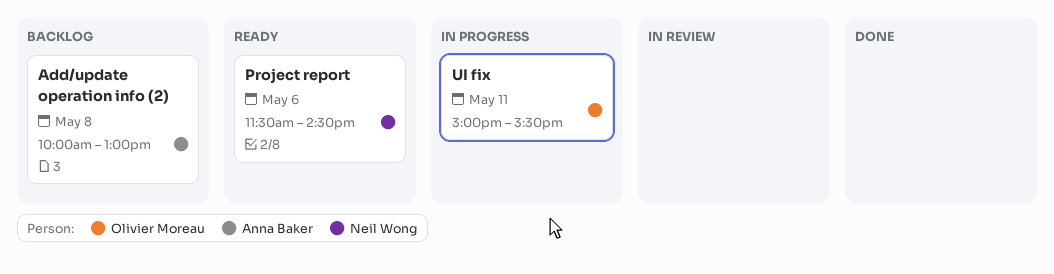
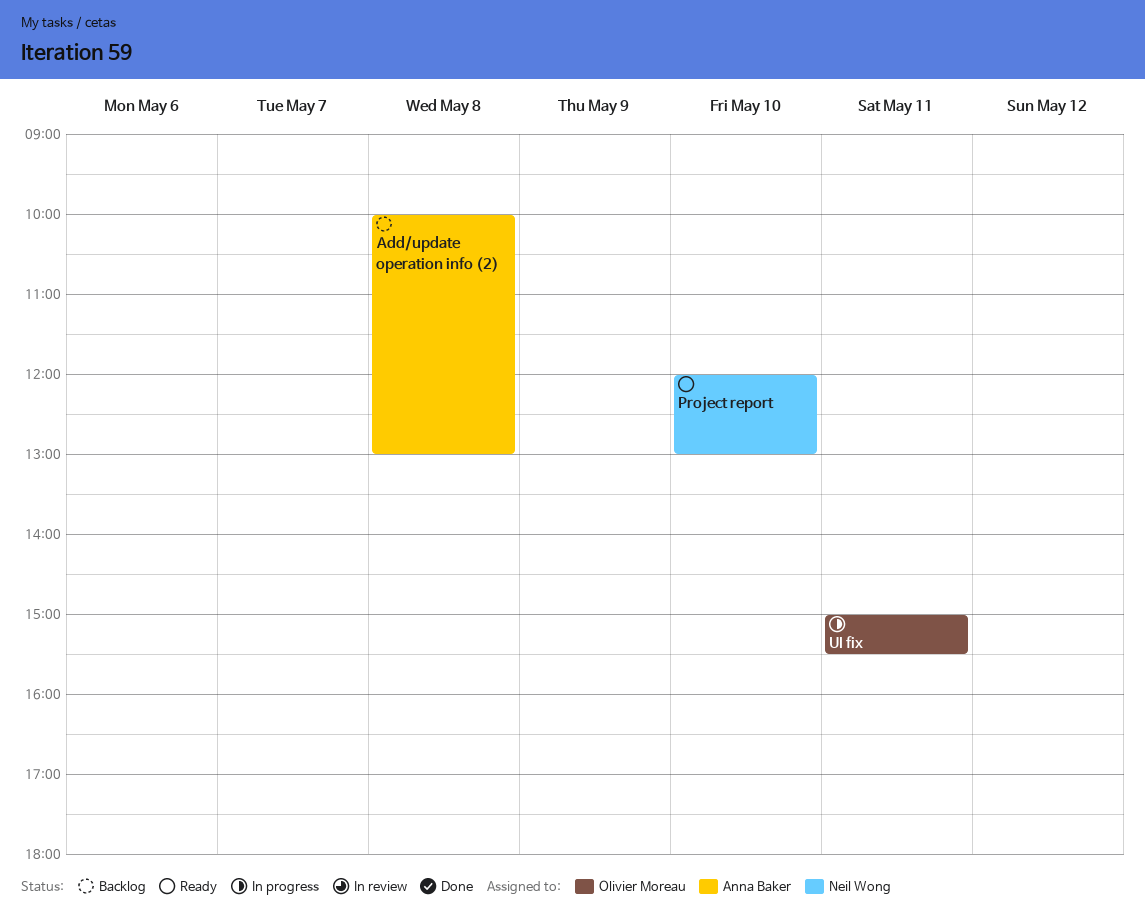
Project report, day: May 6 -> May 10
Project report, begins: 11:30 -> 12:00
Project report, ends: 14:30 -> 13:00

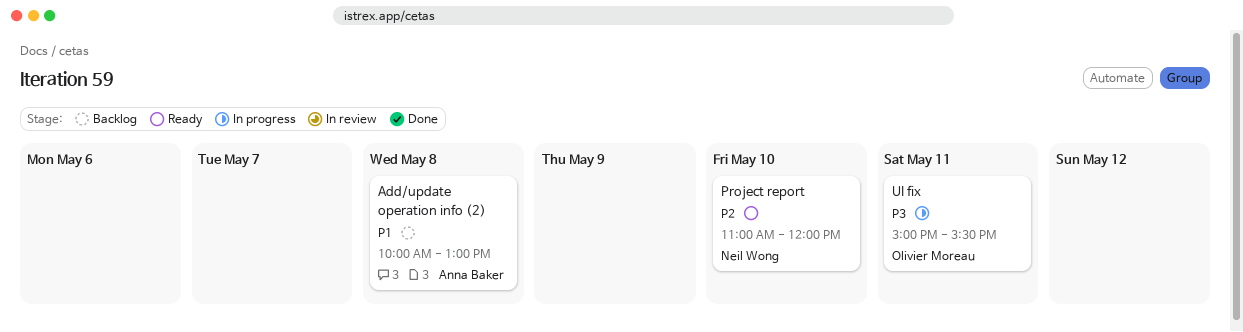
Project report, begins: 12:00 -> 11:00
Project report, ends: 13:00 -> 12:00

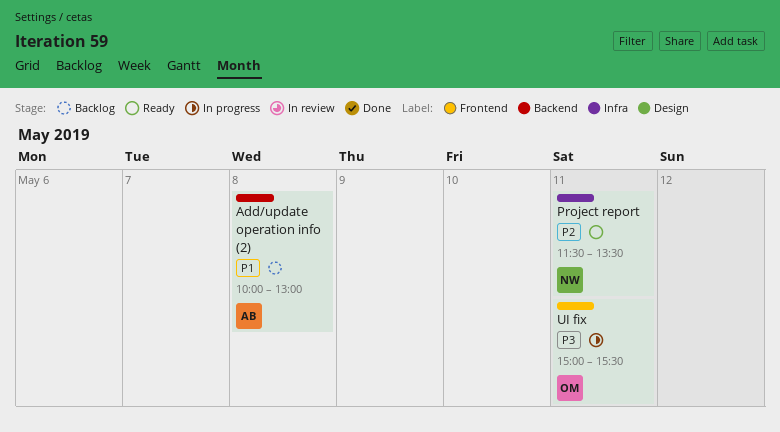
Project report, day: May 10 -> May 11
Project report, begins: 11:00 -> 11:30
Project report, ends: 12:00 -> 13:30

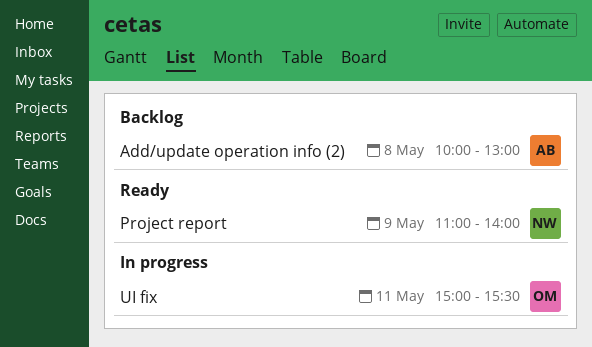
Project report, day: May 11 -> May 9
Project report, begins: 11:30 -> 11:00
Project report, ends: 13:30 -> 14:00

